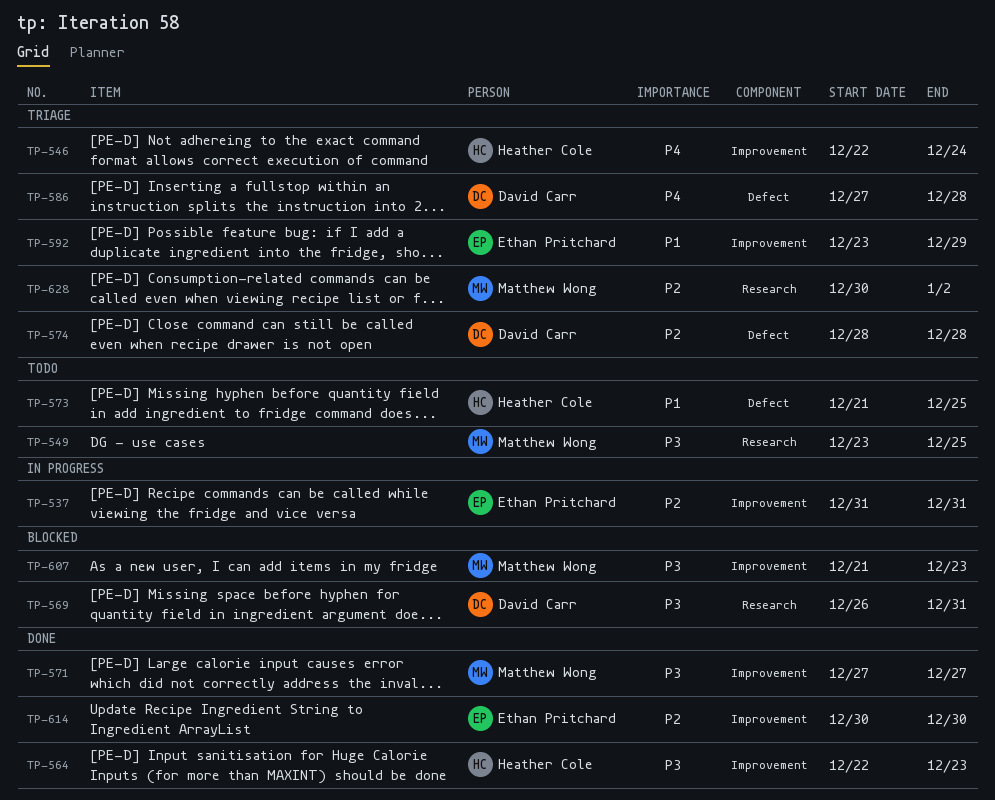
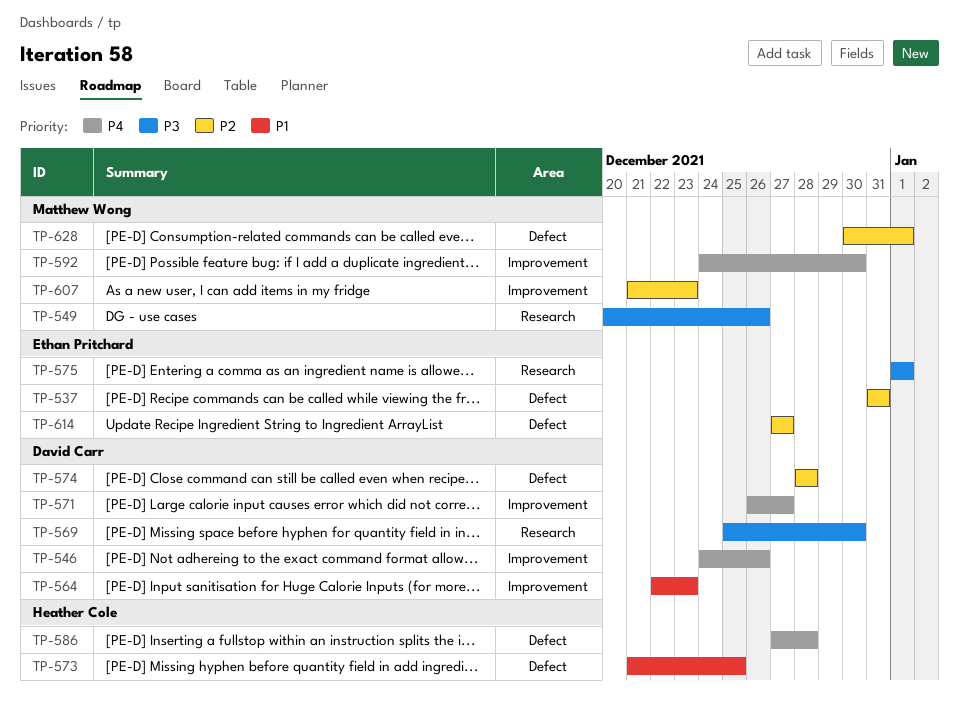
TP-537, label: Improvement -> Defect
TP-546, owner: Heather Cole -> David Carr
TP-546, start: Dec 22 -> Dec 24
TP-546, due: Dec 24 -> Dec 26
TP-549, start: Dec 23 -> Dec 20
TP-549, due: Dec 25 -> Dec 26
TP-564, owner: Heather Cole -> David Carr
TP-564, priority: P3 -> P1
TP-569, start: Dec 26 -> Dec 25
TP-569, due: Dec 31 -> Dec 30
TP-571, owner: Matthew Wong -> David Carr
TP-571, priority: P3 -> P4
TP-571, start: Dec 27 -> Dec 26
TP-575: none -> present
TP-586, owner: David Carr -> Heather Cole
TP-592, owner: Ethan Pritchard -> Matthew Wong
TP-592, priority: P1 -> P4
TP-592, start: Dec 23 -> Dec 24
TP-592, due: Dec 29 -> Dec 30
TP-607, priority: P3 -> P2
TP-614, label: Improvement -> Defect
TP-614, start: Dec 30 -> Dec 27
TP-614, due: Dec 30 -> Dec 27
TP-628, label: Research -> Defect
TP-628, due: Jan 2 -> Jan 1

